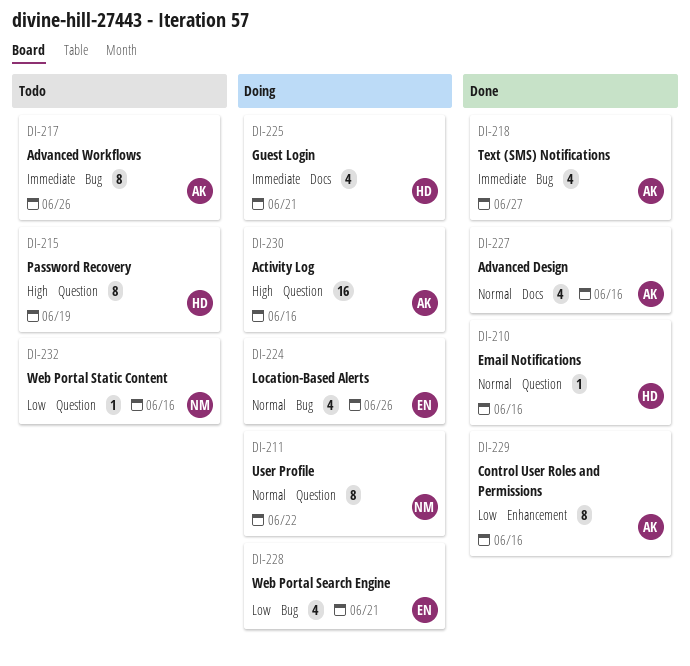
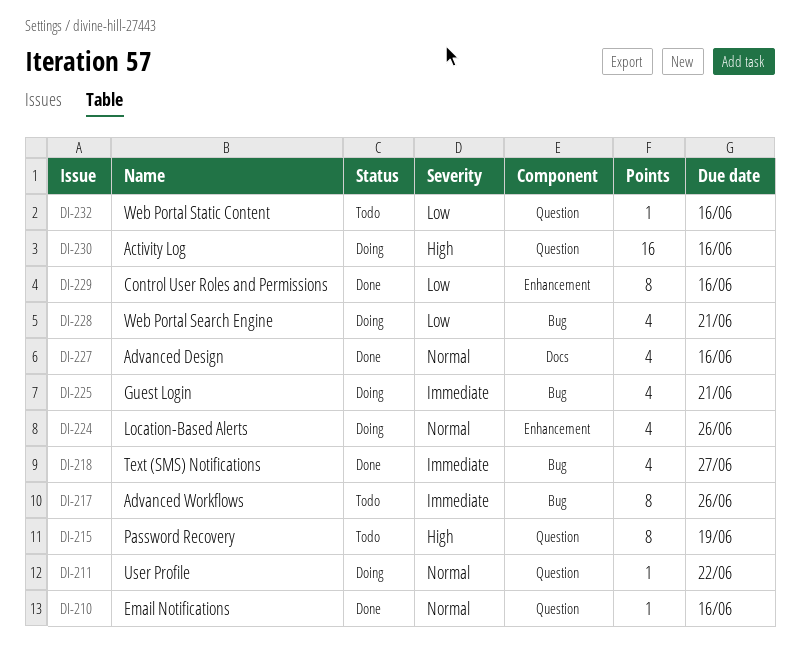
DI-211, estimate: 8 -> 1
DI-224, label: Bug -> Enhancement
DI-225, label: Docs -> Bug

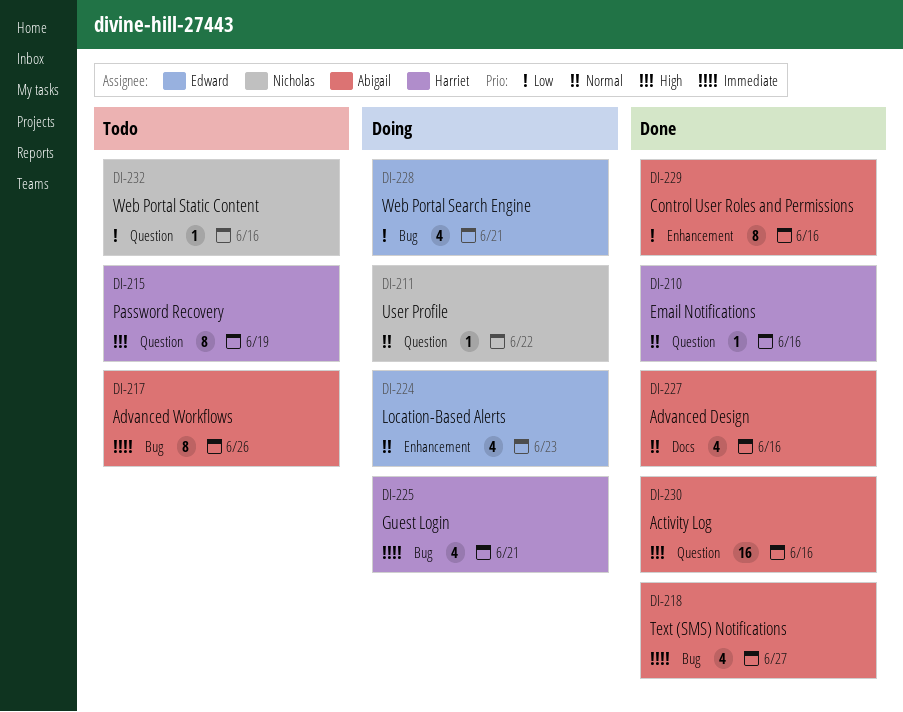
DI-224, due: Jun 26 -> Jun 23
DI-230, status: Doing -> Done

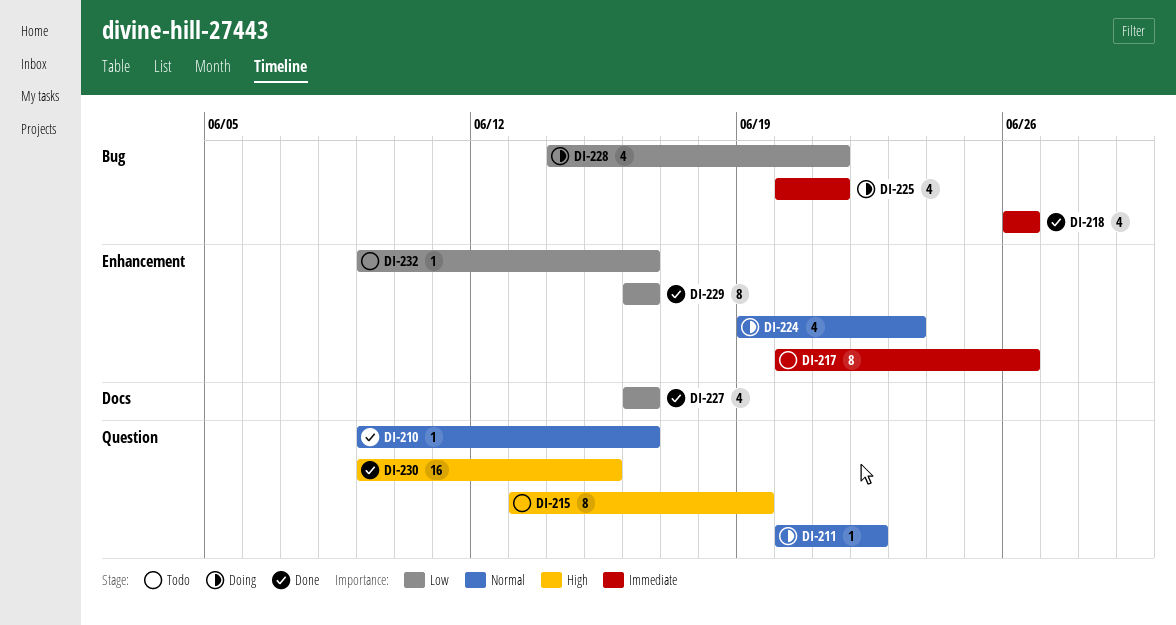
DI-217, label: Bug -> Enhancement
DI-218, due: Jun 27 -> Jun 26
DI-227, priority: Normal -> Low
DI-230, due: Jun 16 -> Jun 15
DI-232, label: Question -> Enhancement

